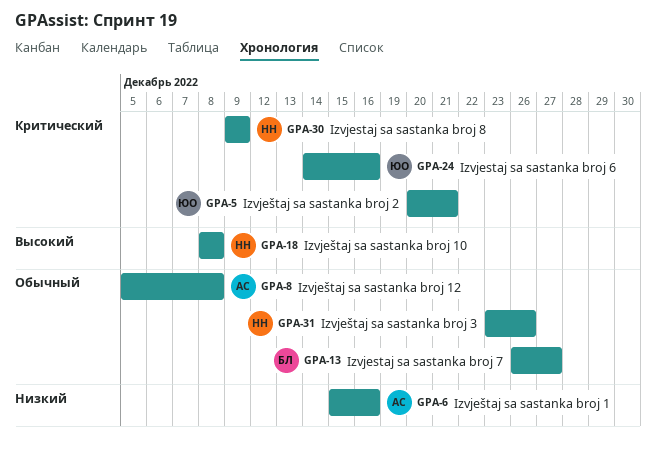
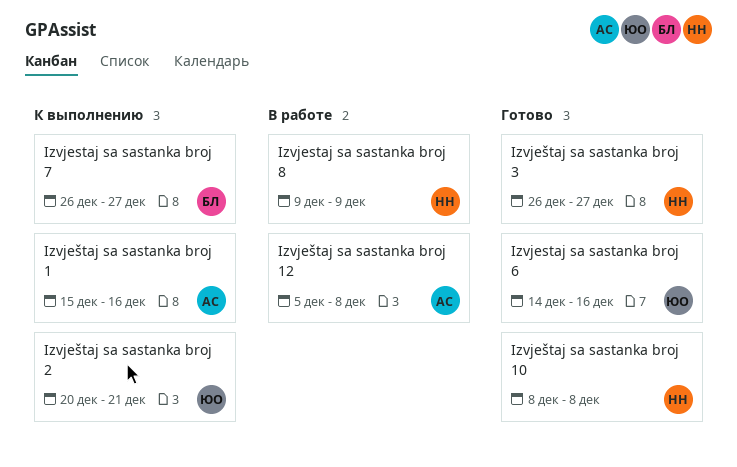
Izvještaj sa sastanka broj 3, start: Dec 23 -> Dec 26
Izvještaj sa sastanka broj 3, due: Dec 26 -> Dec 27

